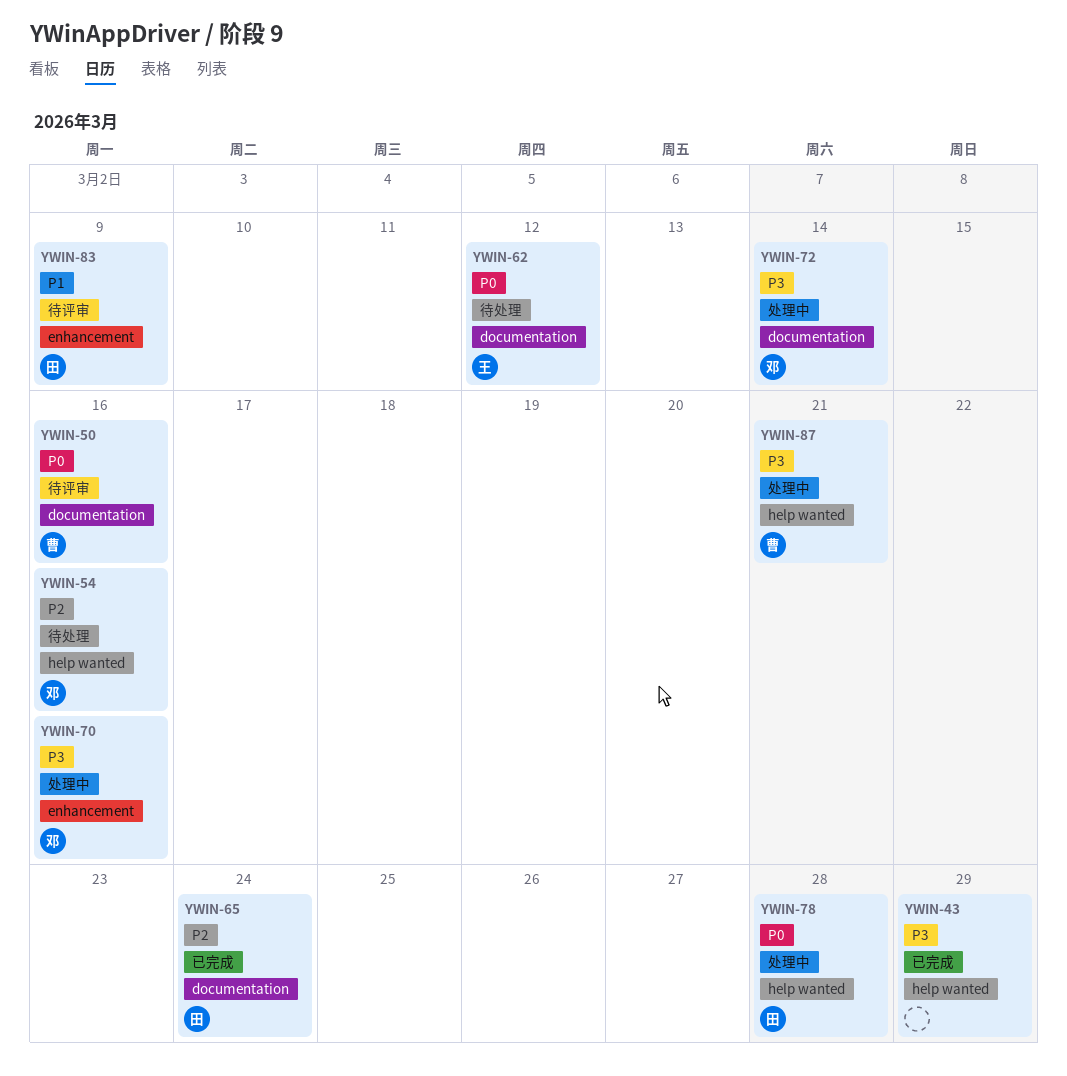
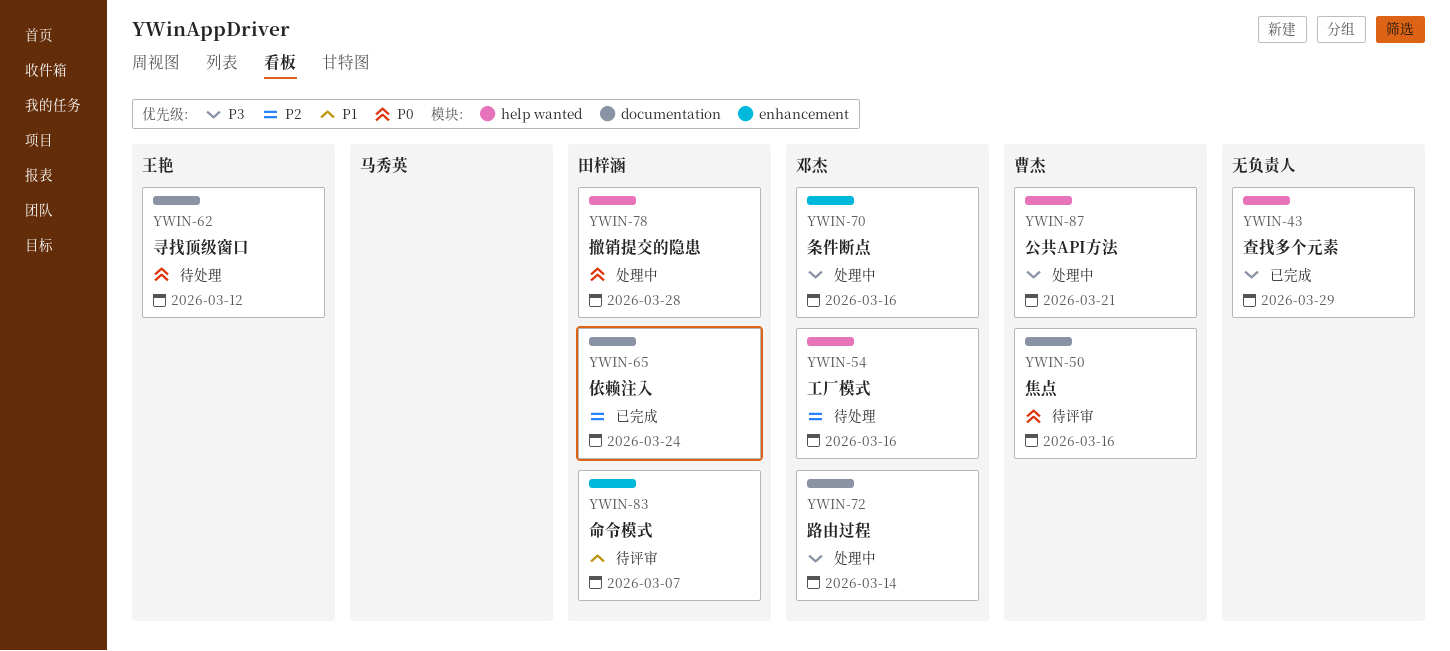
YWIN-83, due: Mar 9 -> Mar 7

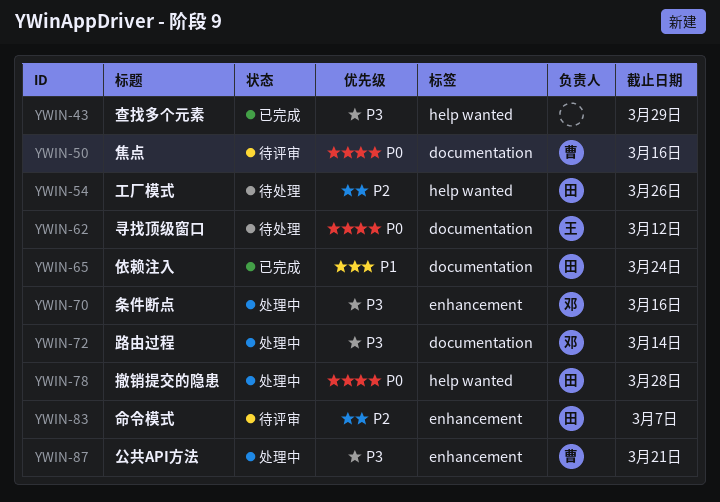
YWIN-54, owner: 邓杰 -> 田梓涵
YWIN-54, due: Mar 16 -> Mar 26
YWIN-65, priority: P2 -> P1
YWIN-83, priority: P1 -> P2
YWIN-87, label: help wanted -> enhancement

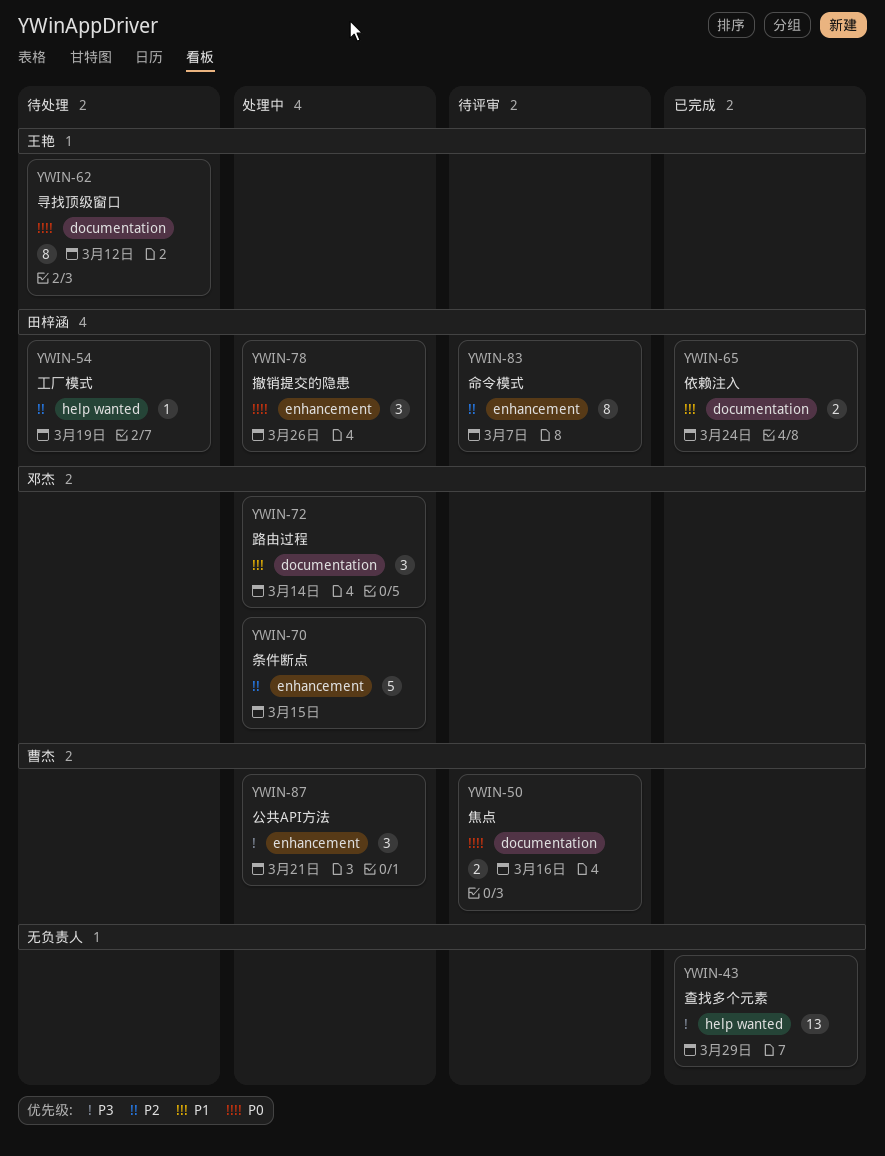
YWIN-54, due: Mar 26 -> Mar 19
YWIN-70, priority: P3 -> P2
YWIN-70, due: Mar 16 -> Mar 15
YWIN-72, priority: P3 -> P1
YWIN-78, label: help wanted -> enhancement
YWIN-78, due: Mar 28 -> Mar 26

